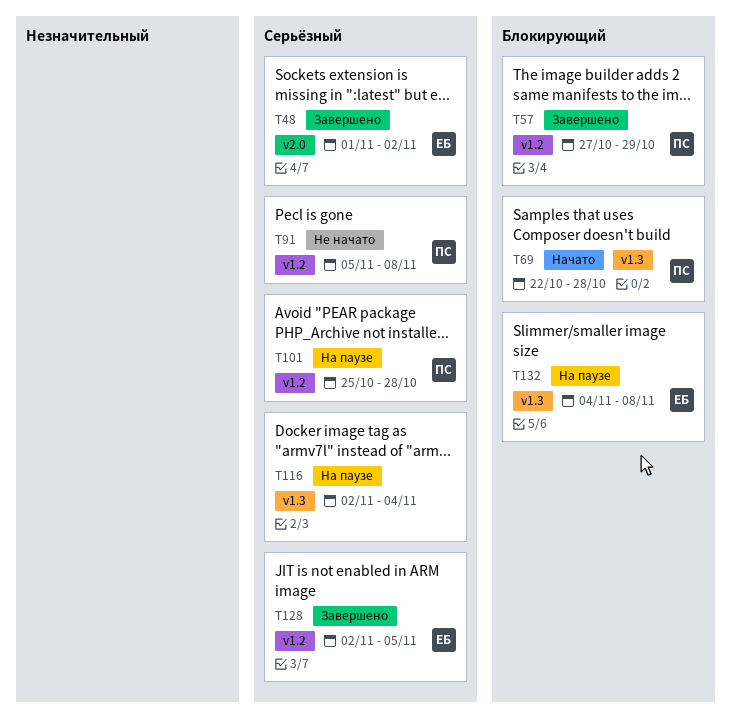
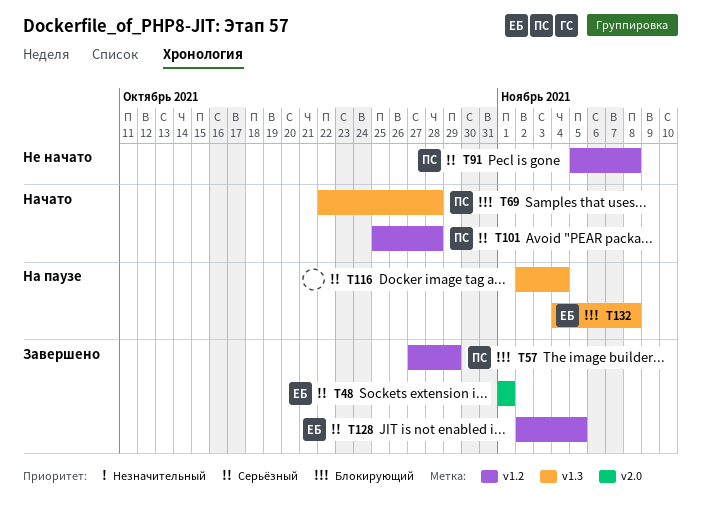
T48, due: Nov 2 -> Nov 1
T101, status: На паузе -> Начато

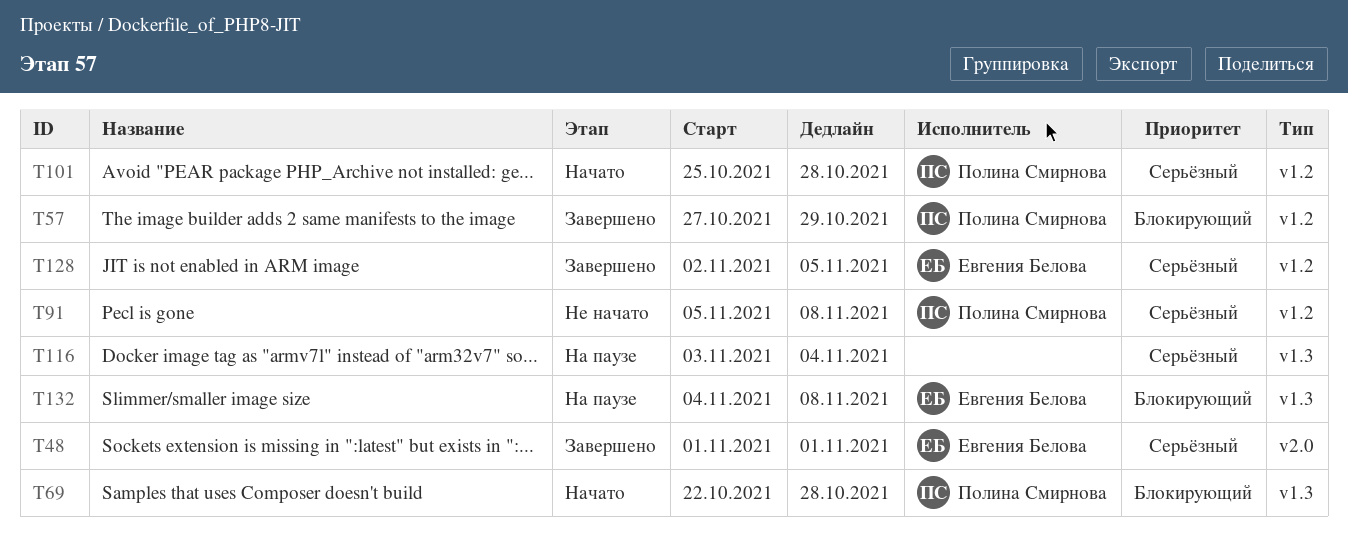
T116, start: Nov 2 -> Nov 3

